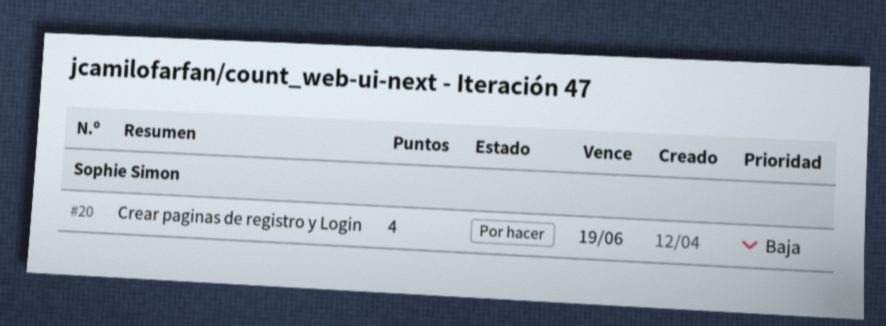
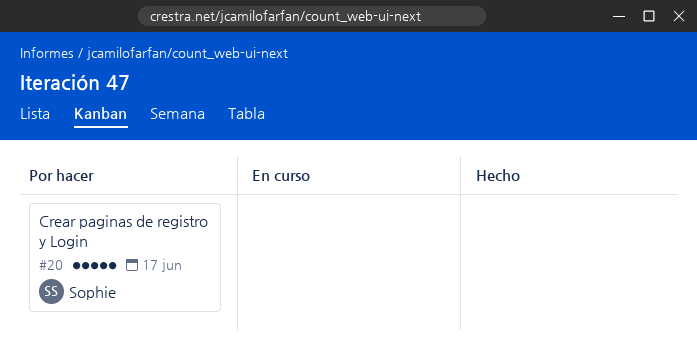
#20, estimate: 4 -> 5
#20, due: Jun 19 -> Jun 17

